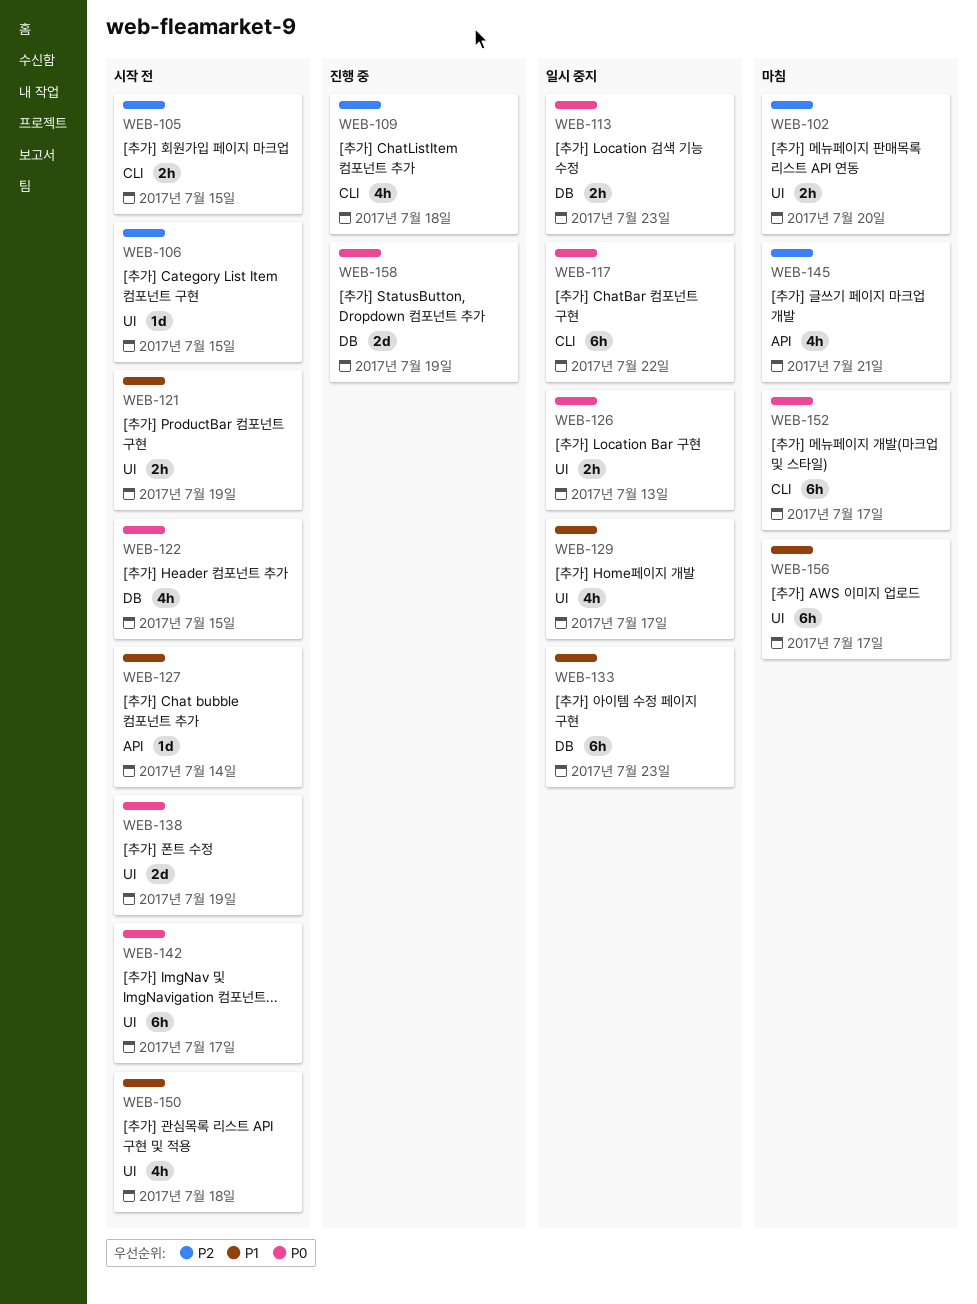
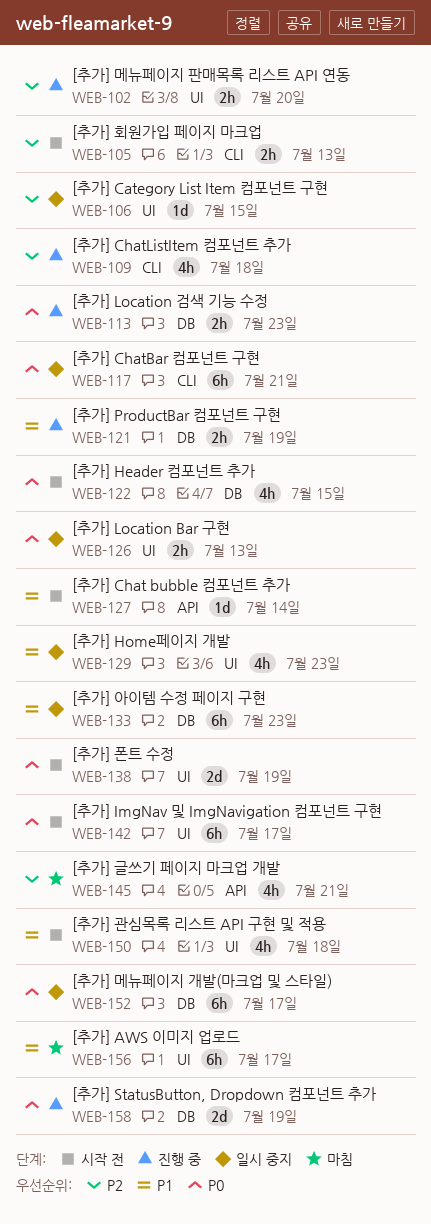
WEB-102, status: 마침 -> 진행 중
WEB-105, due: Jul 15 -> Jul 13
WEB-106, status: 시작 전 -> 일시 중지
WEB-113, status: 일시 중지 -> 진행 중
WEB-117, due: Jul 22 -> Jul 21
WEB-121, status: 시작 전 -> 진행 중
WEB-121, label: UI -> DB
WEB-129, due: Jul 17 -> Jul 23
WEB-152, status: 마침 -> 일시 중지
WEB-152, label: CLI -> DB

